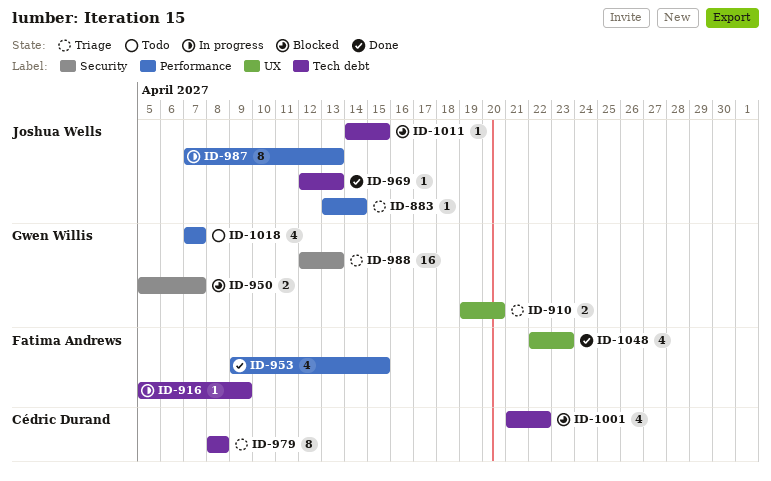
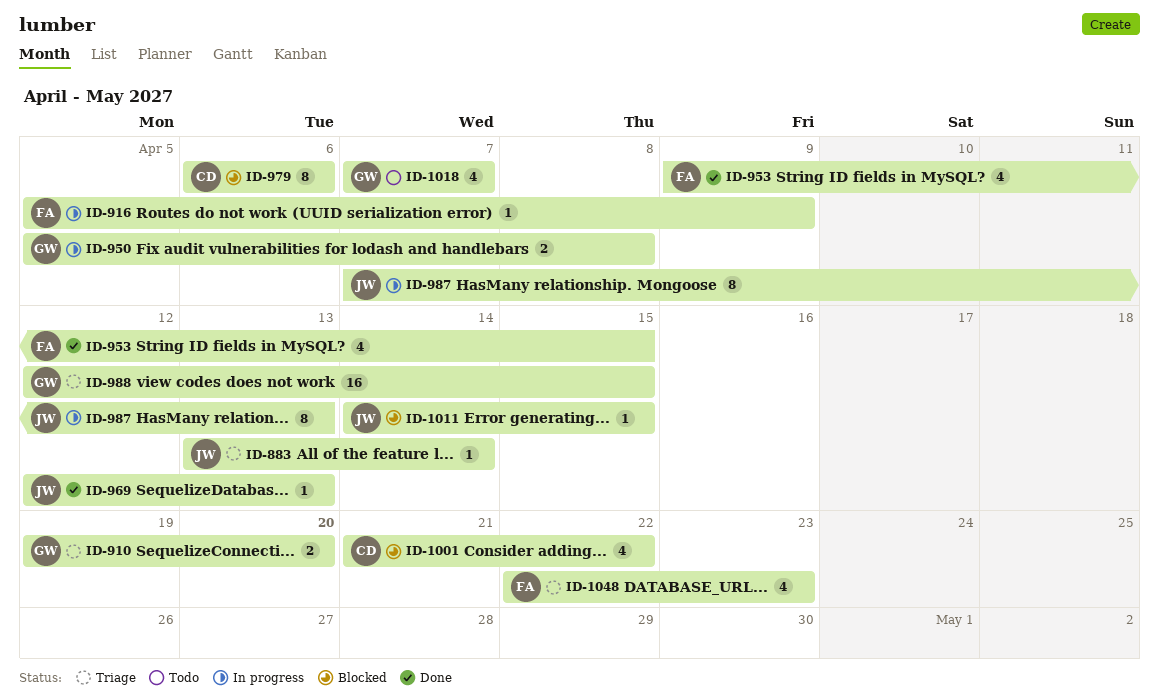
ID-950, status: Blocked -> In progress
ID-950, due: Apr 7 -> Apr 8
ID-979, status: Triage -> Blocked
ID-979, start: Apr 8 -> Apr 6
ID-979, due: Apr 8 -> Apr 6
ID-988, due: Apr 13 -> Apr 15
ID-1048, status: Done -> Triage

